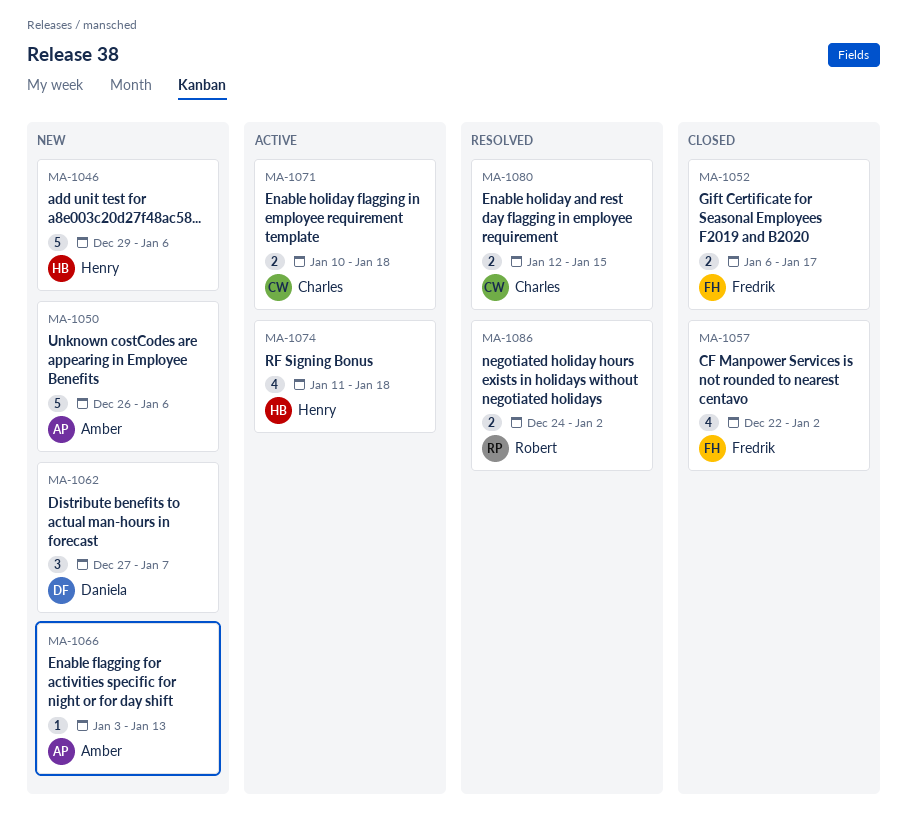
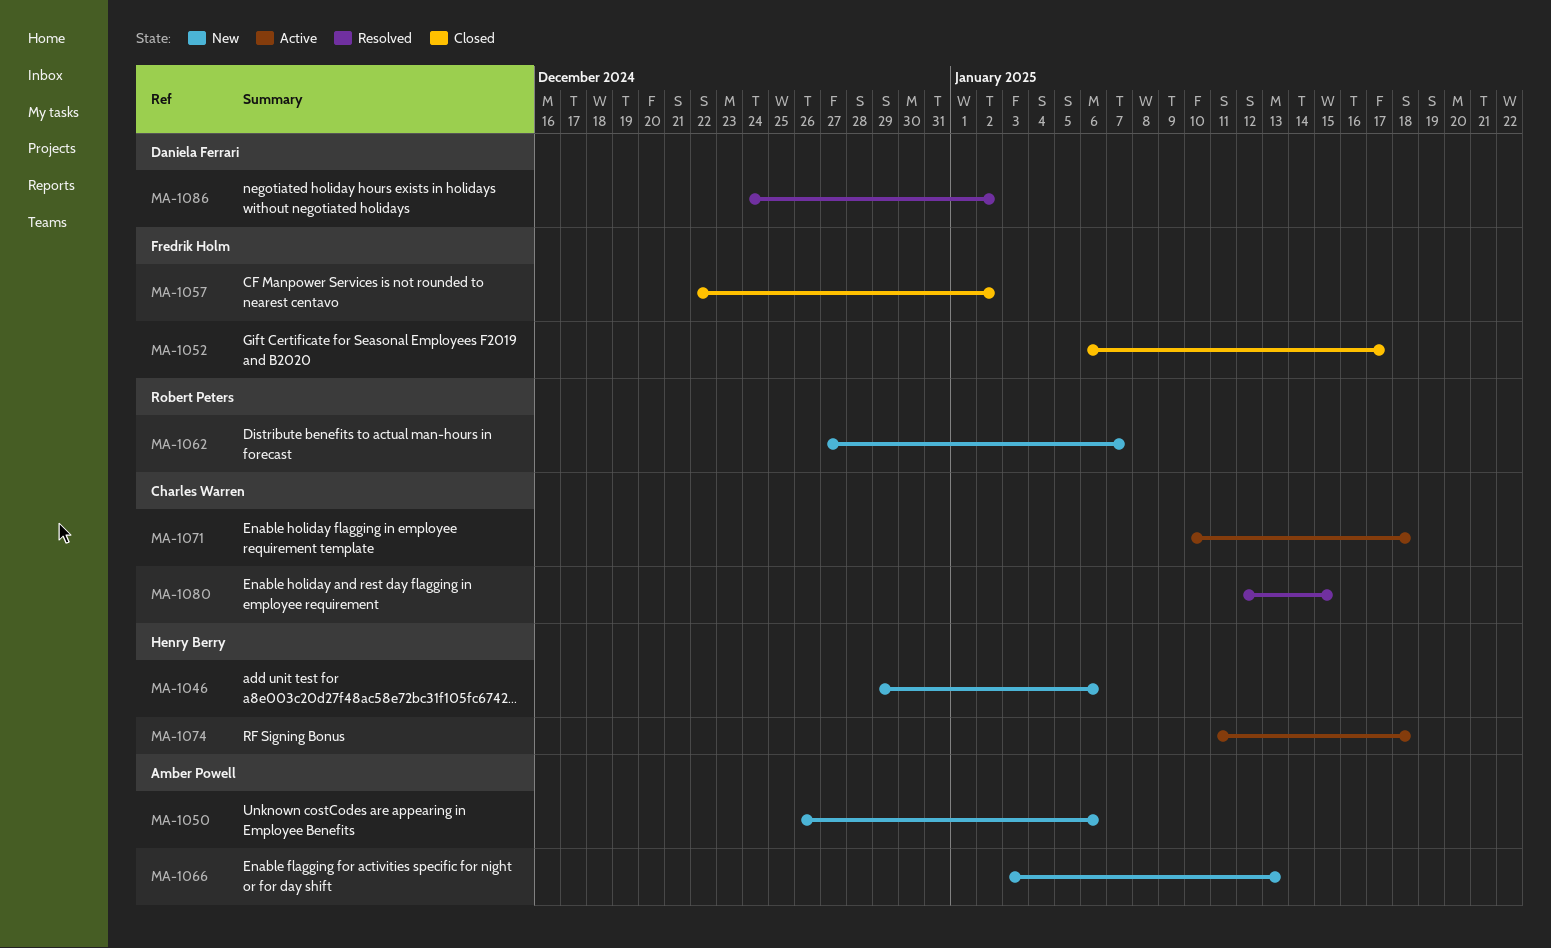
MA-1062, owner: Daniela Ferrari -> Robert Peters
MA-1086, owner: Robert Peters -> Daniela Ferrari

